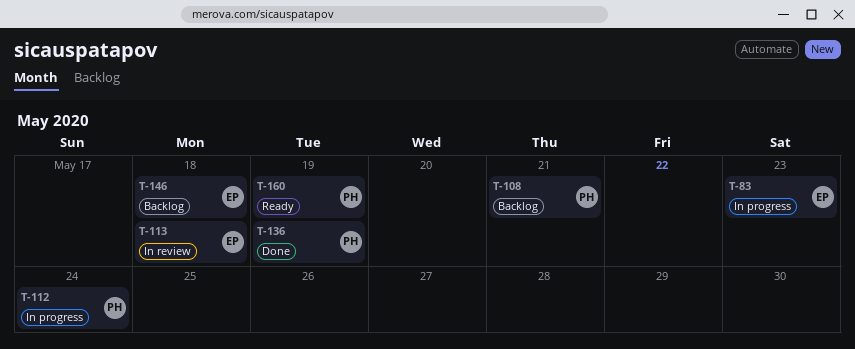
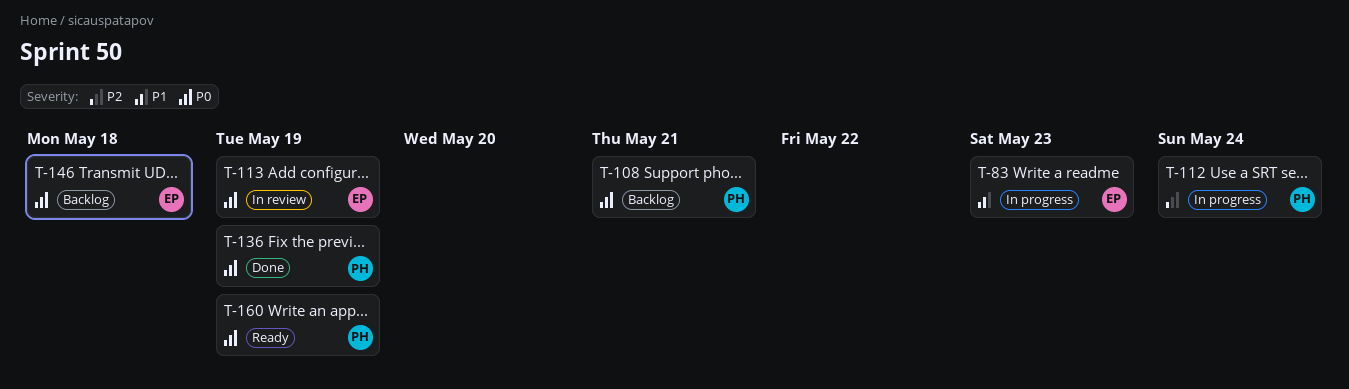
T-113, due: May 18 -> May 19

